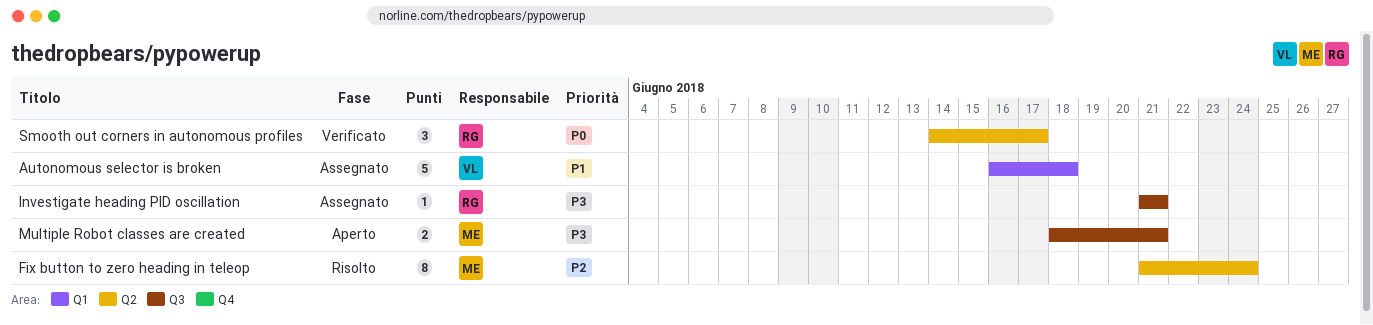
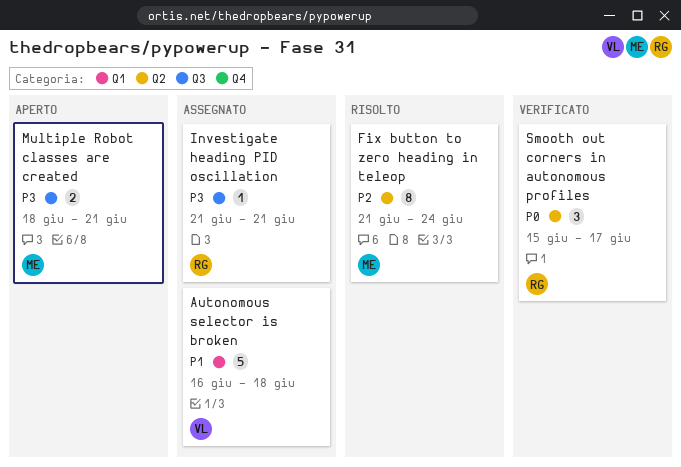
Smooth out corners in autonomous profiles, start: Jun 14 -> Jun 15

